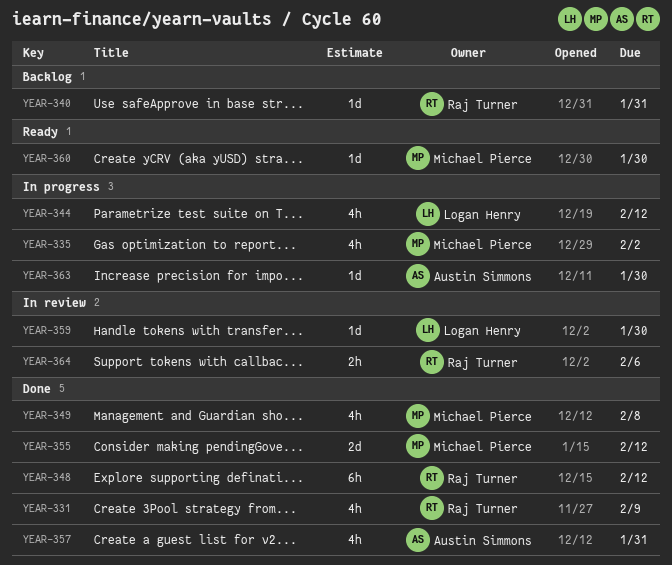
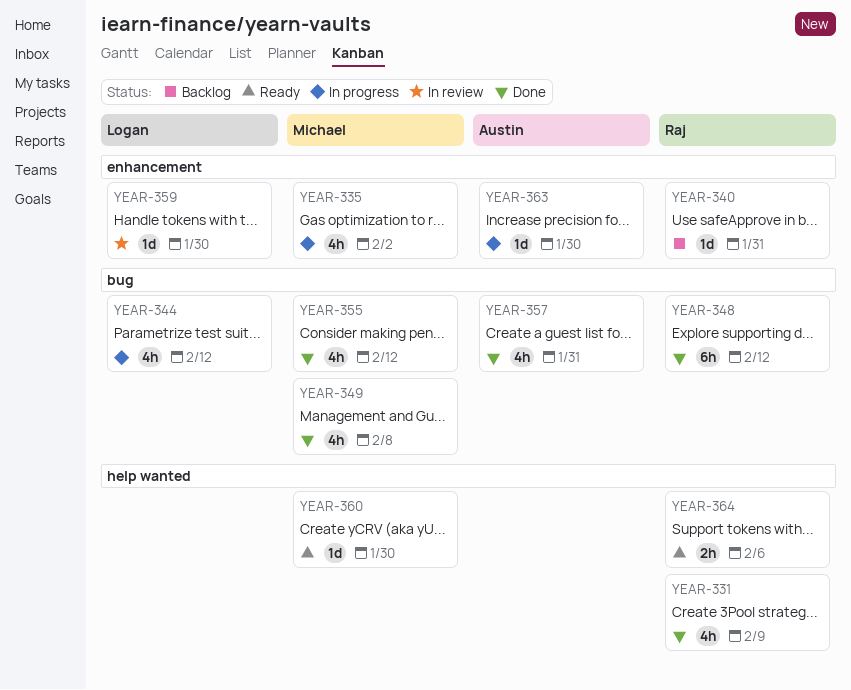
YEAR-355, estimate: 2d -> 4h
YEAR-364, status: In review -> Ready

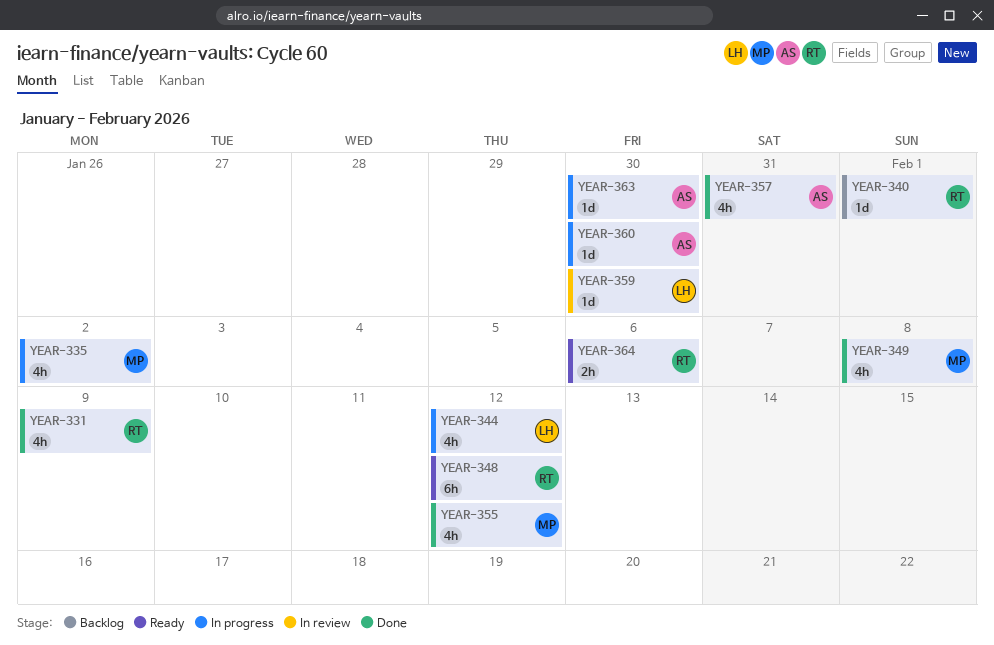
YEAR-340, due: Jan 31 -> Feb 1
YEAR-348, status: Done -> Ready
YEAR-360, status: Ready -> In progress
YEAR-360, owner: Michael -> Austin

